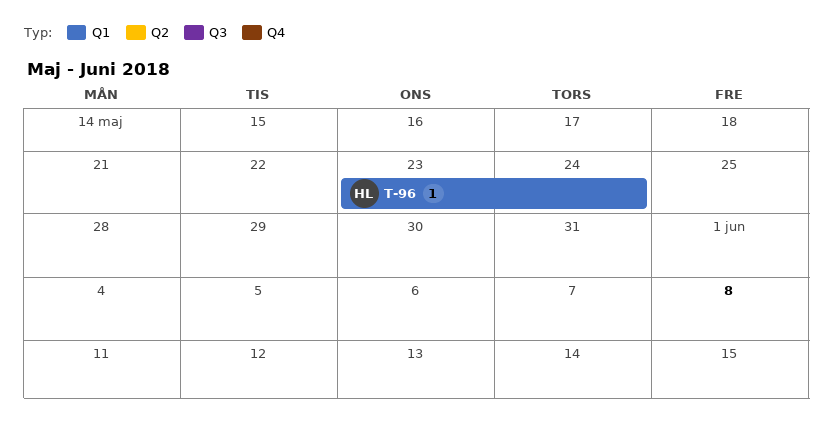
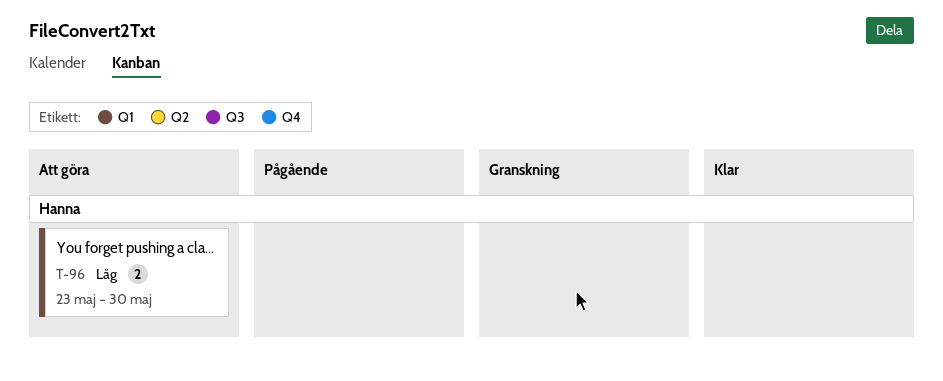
T-96, estimate: 1 -> 2
T-96, due: May 24 -> May 30

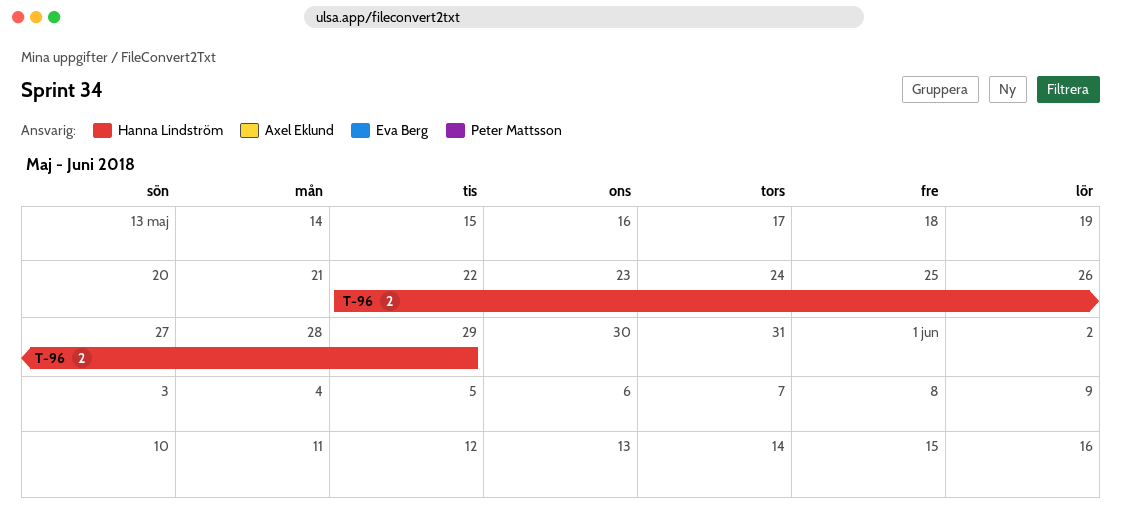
T-96, start: May 23 -> May 22
T-96, due: May 30 -> May 29

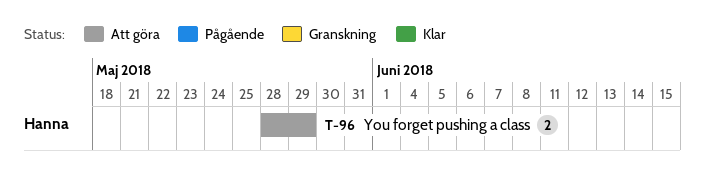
T-96, start: May 22 -> May 28

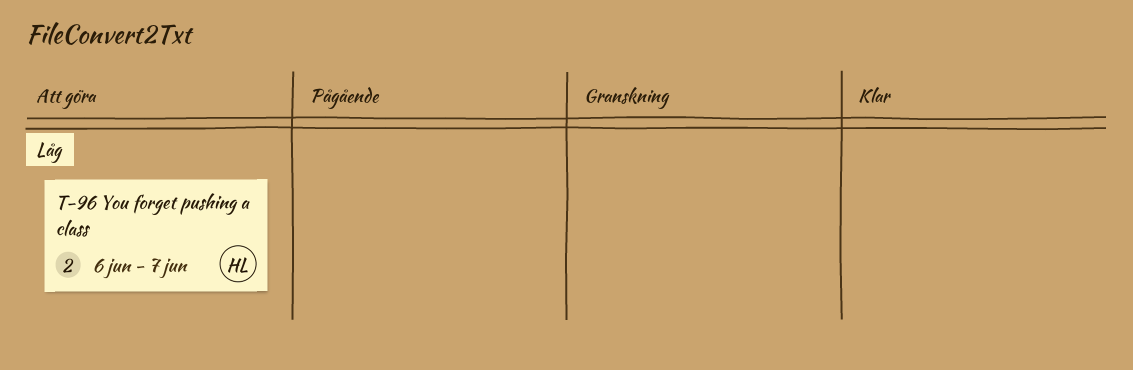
T-96, start: May 28 -> Jun 6
T-96, due: May 29 -> Jun 7

